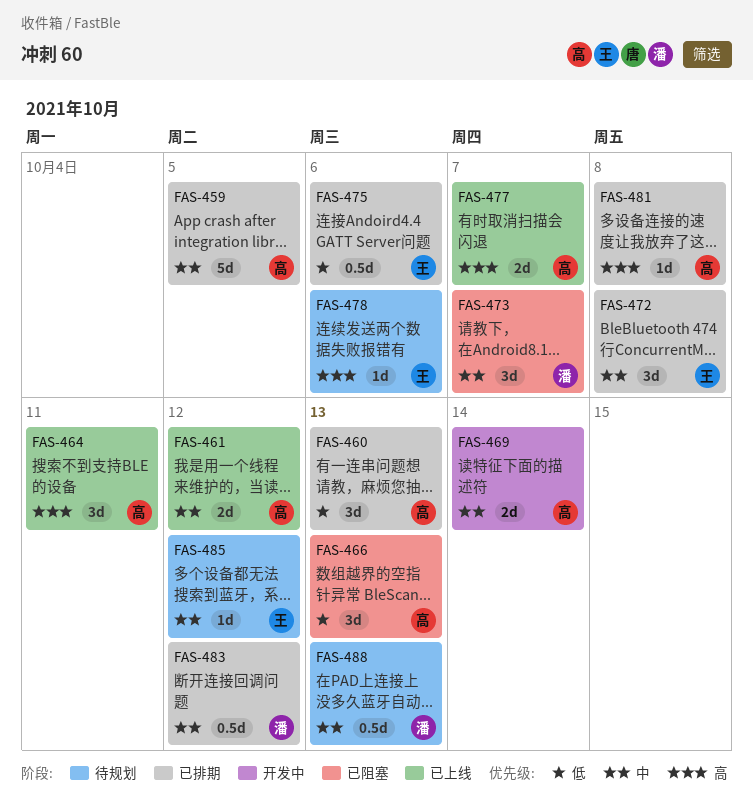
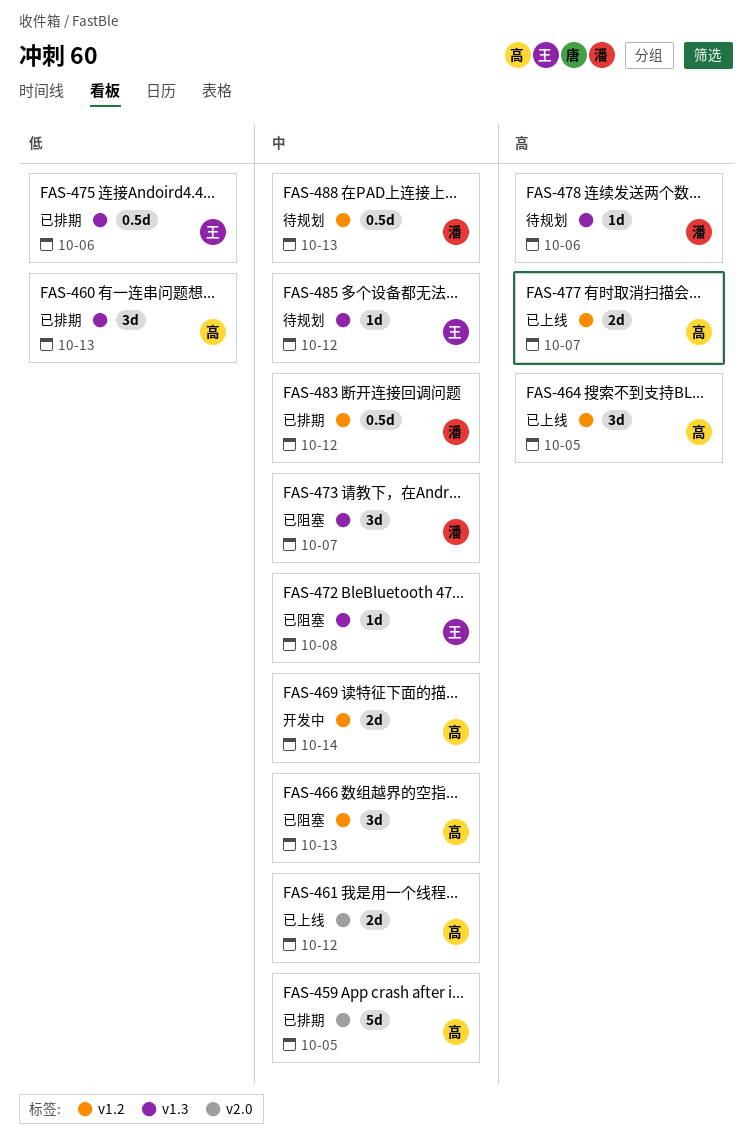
FAS-464, due: Oct 11 -> Oct 5
FAS-466, priority: 低 -> 中
FAS-472, status: 已排期 -> 已阻塞
FAS-472, estimate: 3d -> 1d
FAS-478, owner: 王 -> 潘
FAS-481: present -> none

